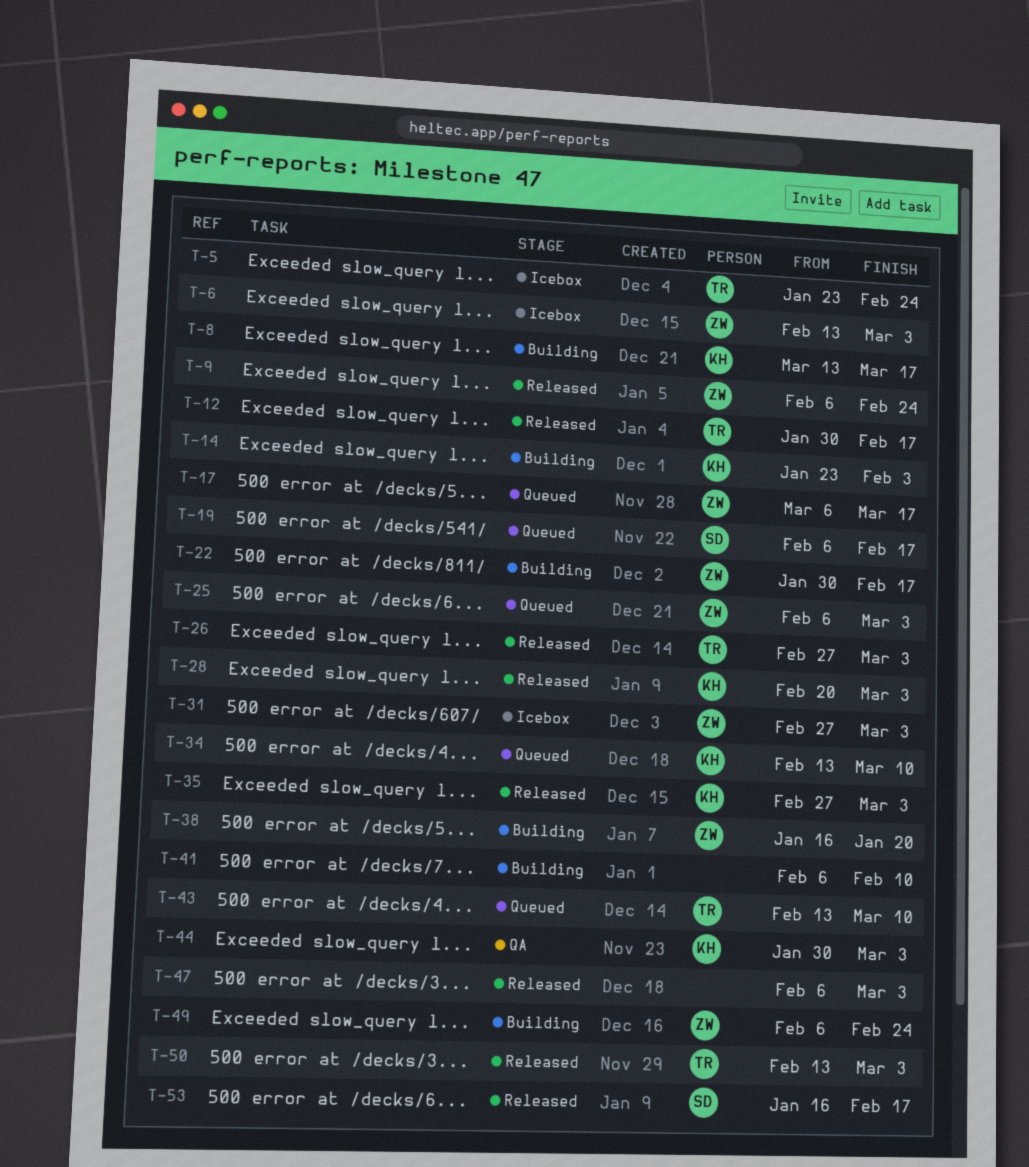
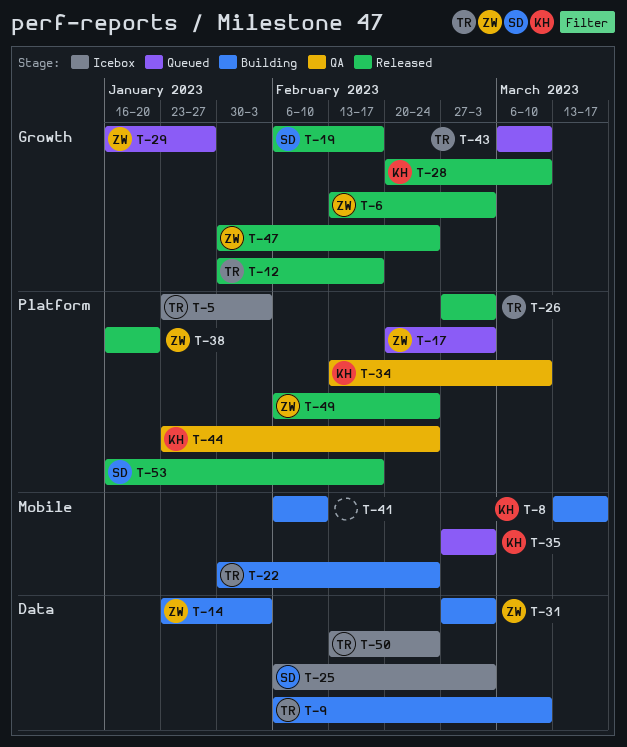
T-5, due: Feb 24 -> Feb 3
T-6, status: Icebox -> Released
T-9, status: Released -> Building
T-9, owner: ZW -> TR
T-9, due: Feb 24 -> Mar 10
T-14, owner: KH -> ZW
T-17, start: Mar 6 -> Feb 20
T-17, due: Mar 17 -> Mar 3
T-19, status: Queued -> Released
T-22, owner: ZW -> TR
T-22, due: Feb 17 -> Feb 24
T-25, status: Queued -> Icebox
T-25, owner: ZW -> SD
T-28, due: Mar 3 -> Mar 10
T-29: none -> present
T-31, status: Icebox -> Building
T-34, status: Queued -> QA
T-35, status: Released -> Queued
T-38, status: Building -> Released
T-43, start: Feb 13 -> Mar 6
T-44, start: Jan 30 -> Jan 23
T-44, due: Mar 3 -> Feb 24
T-47, owner: none -> ZW
T-47, start: Feb 6 -> Jan 30
T-47, due: Mar 3 -> Feb 24
T-49, status: Building -> Released
T-50, status: Released -> Icebox
T-50, due: Mar 3 -> Feb 24

